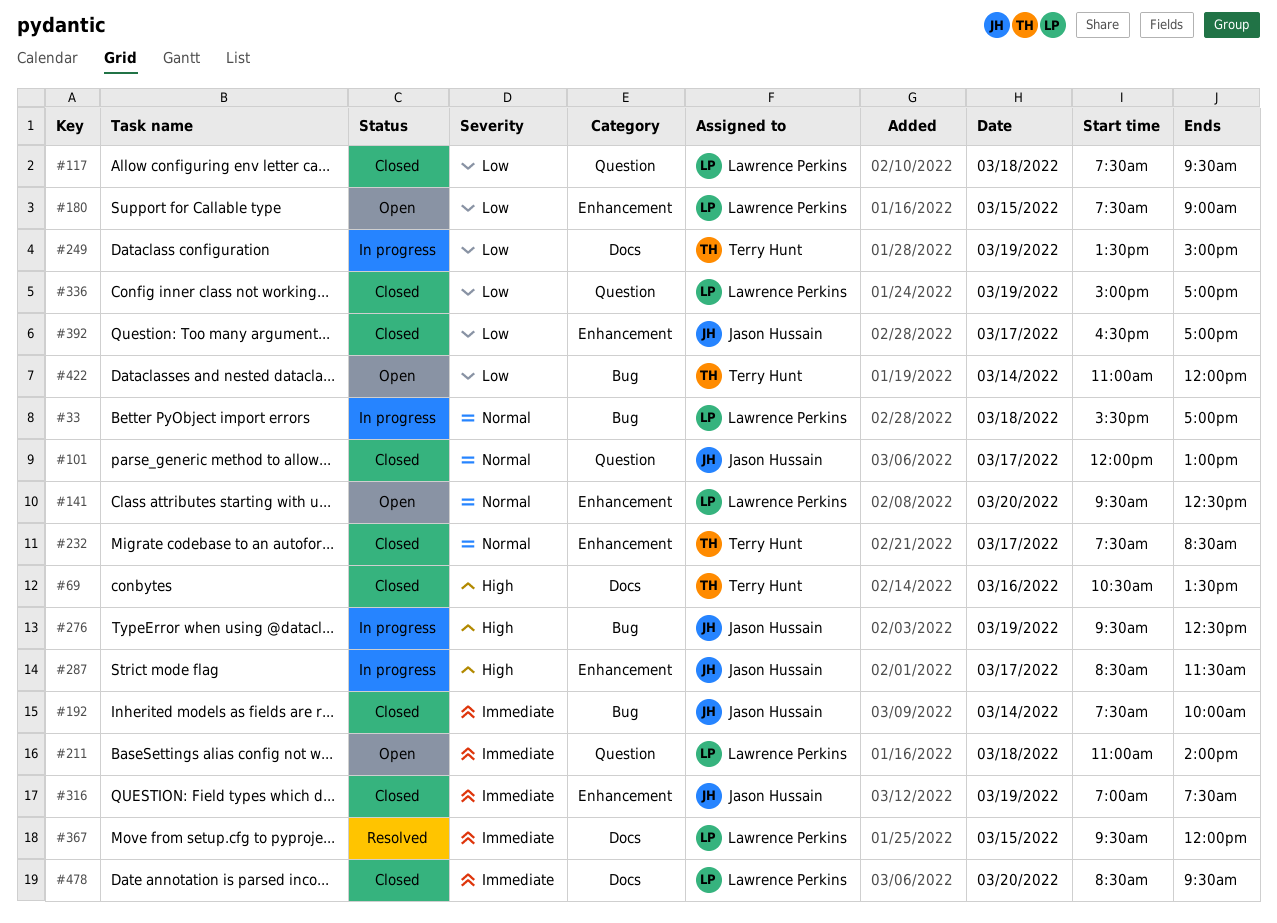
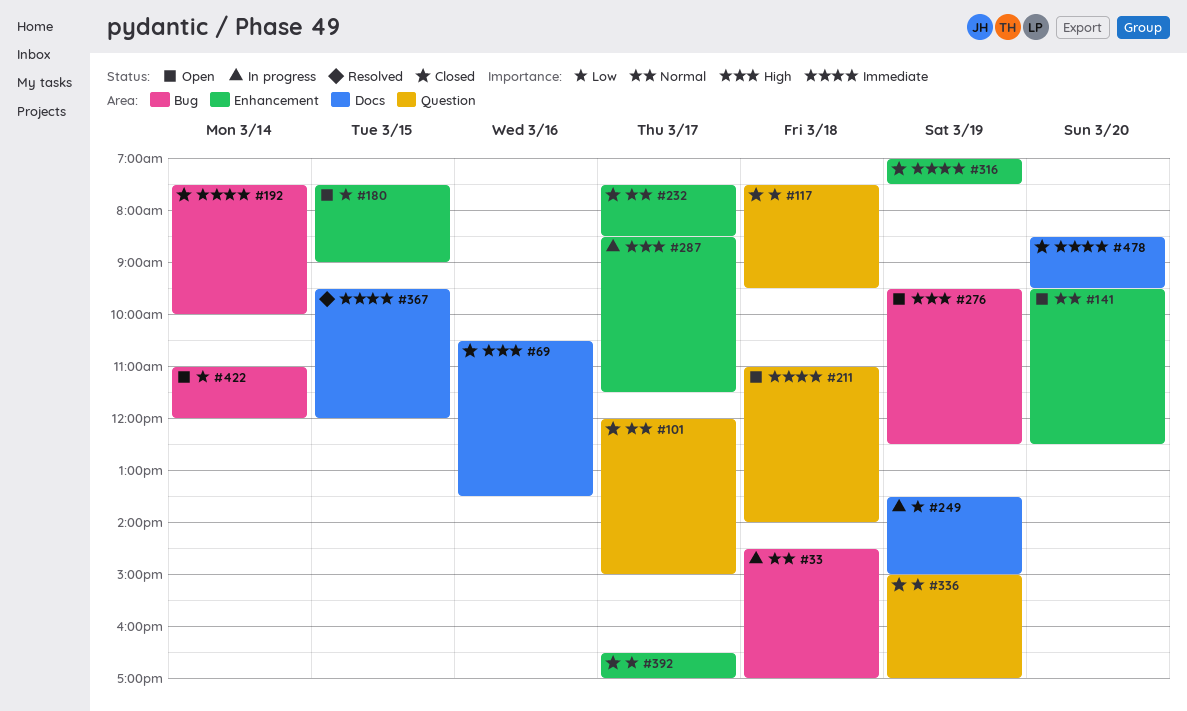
#33, begins: 15:30 -> 14:30
#101, ends: 13:00 -> 15:00
#276, status: In progress -> Open

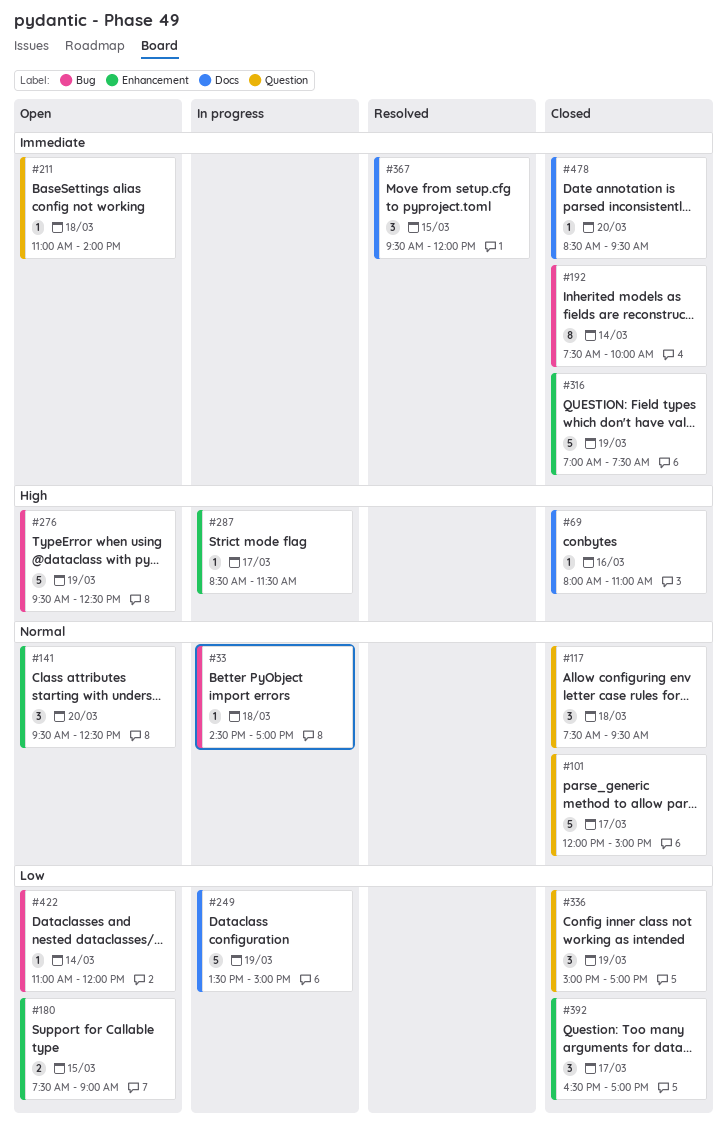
#69, begins: 10:30 -> 08:00
#69, ends: 13:30 -> 11:00
#117, priority: Low -> Normal
#232: present -> none

